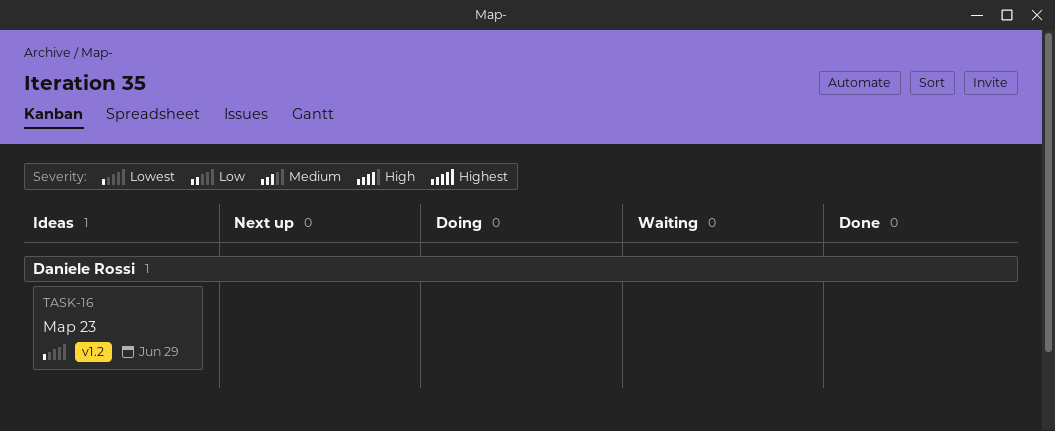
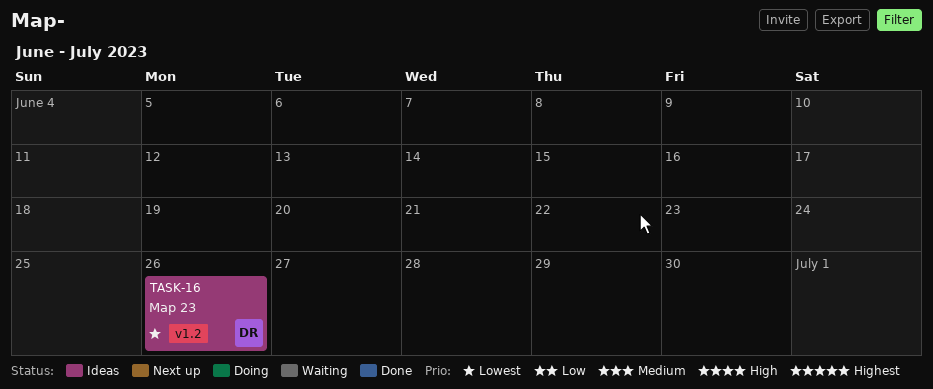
TASK-16, due: Jun 29 -> Jun 26

